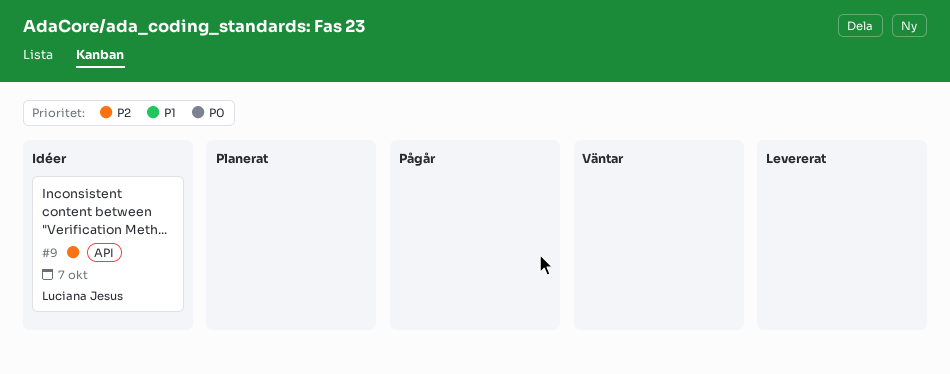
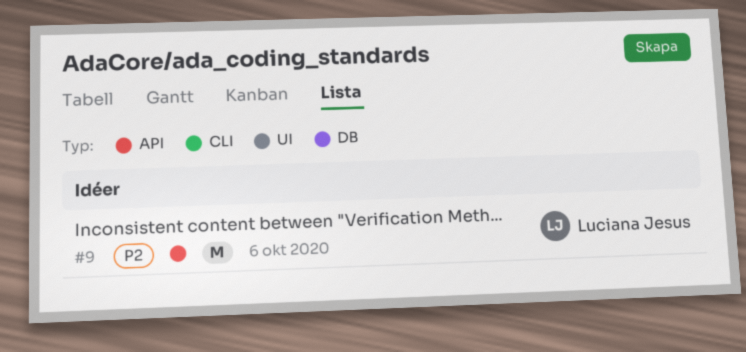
#9, due: Oct 7 -> Oct 6

